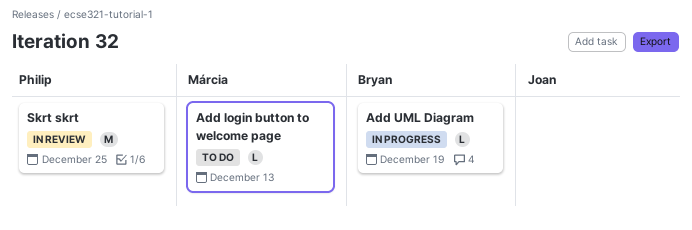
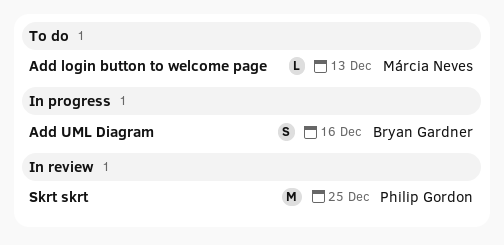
Add UML Diagram, estimate: L -> S
Add UML Diagram, due: Dec 19 -> Dec 16

